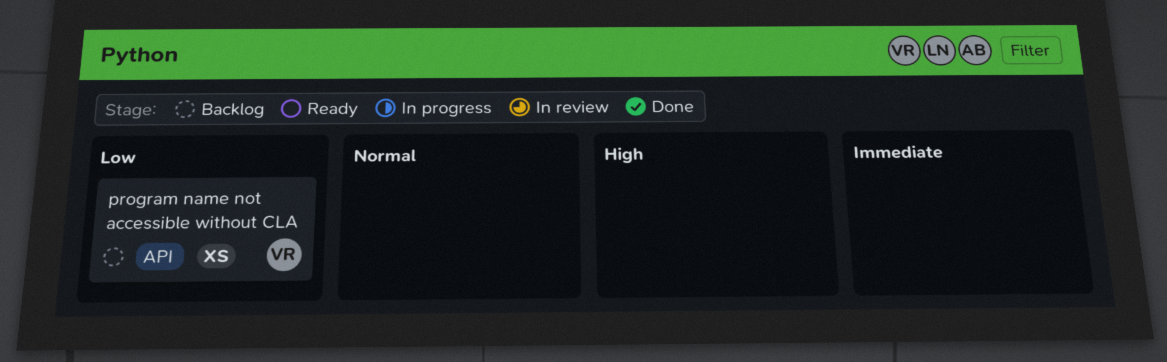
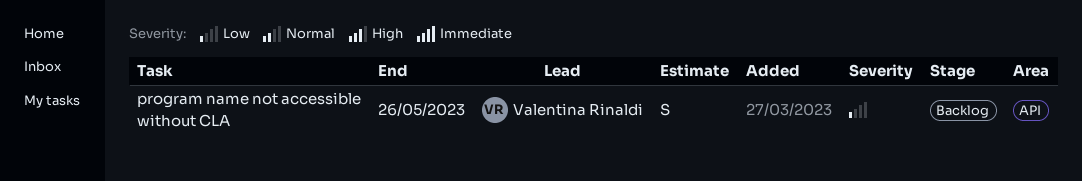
program name not accessible without CLA, estimate: XS -> S

